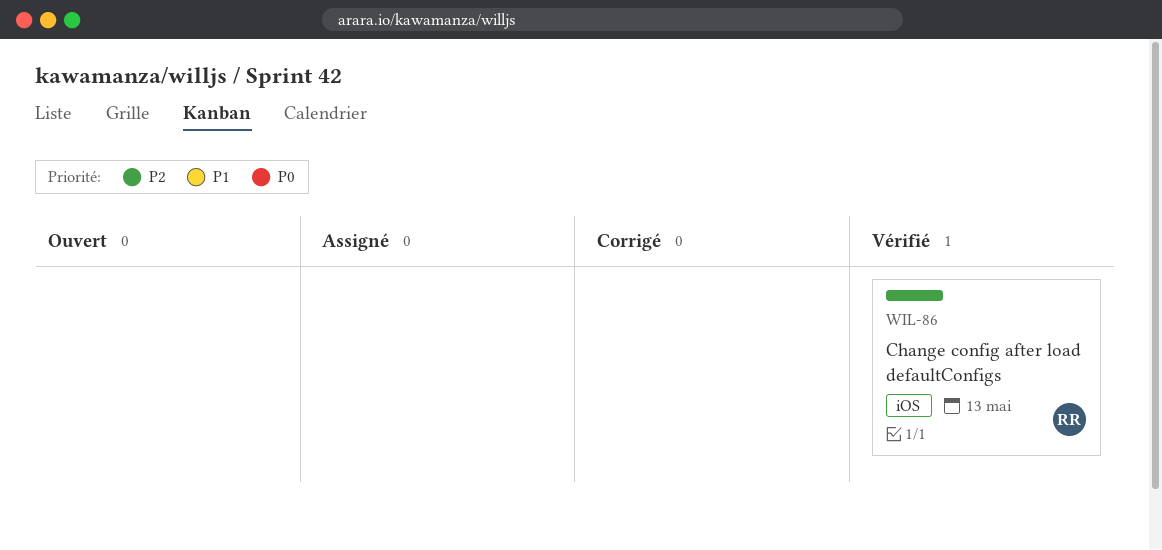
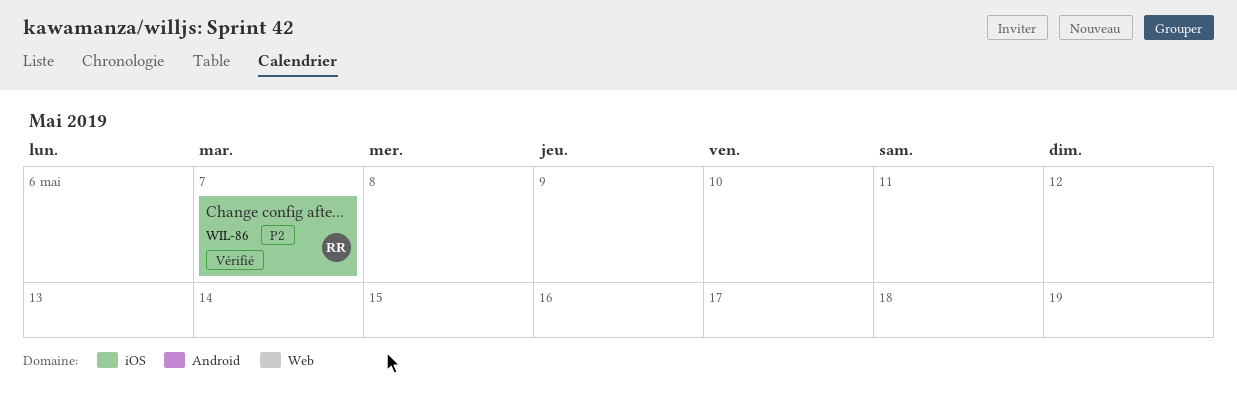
WIL-86, due: May 13 -> May 7

